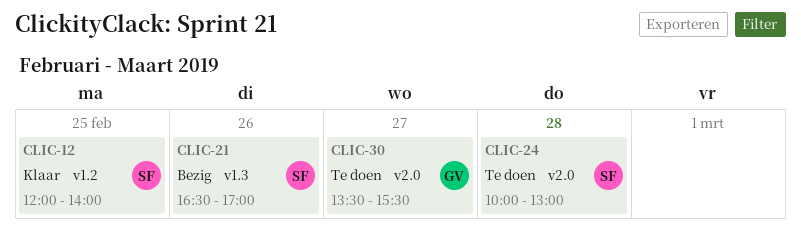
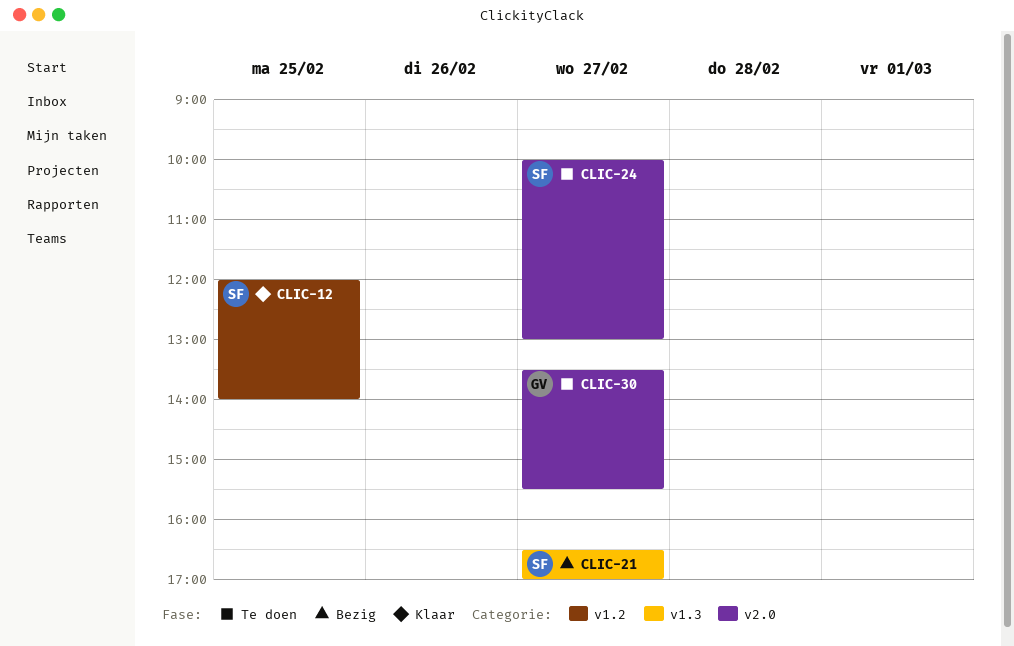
CLIC-21, day: Feb 26 -> Feb 27
CLIC-24, day: Feb 28 -> Feb 27

